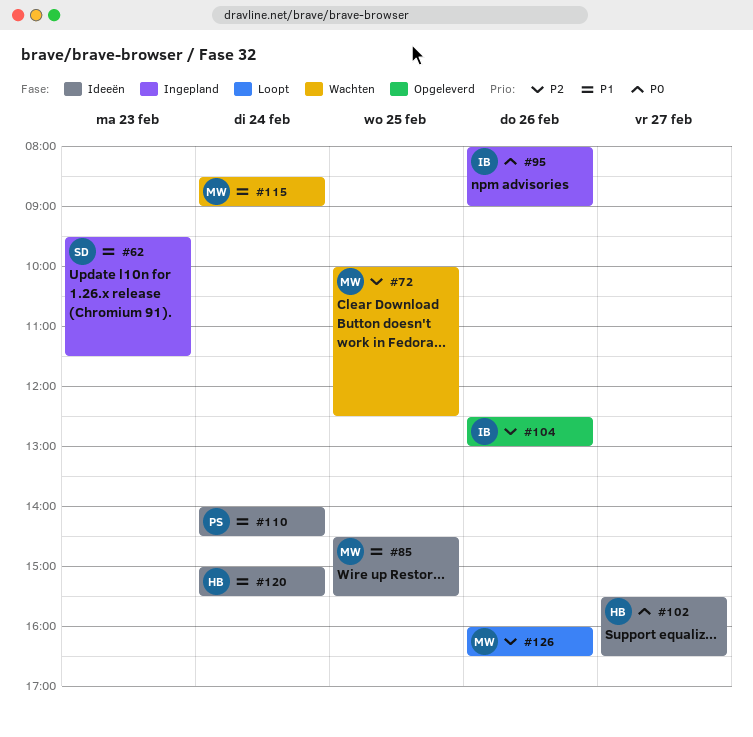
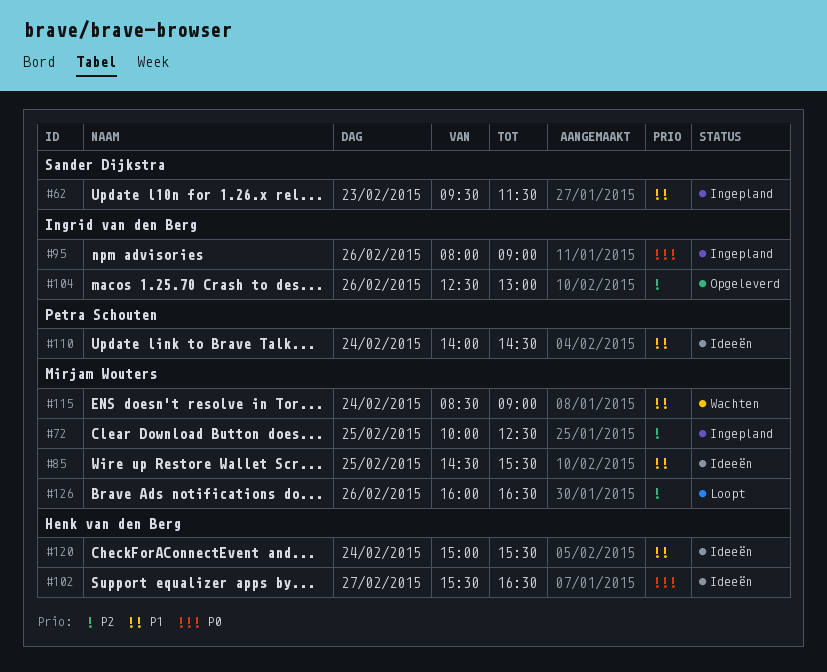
#72, status: Wachten -> Ingepland

